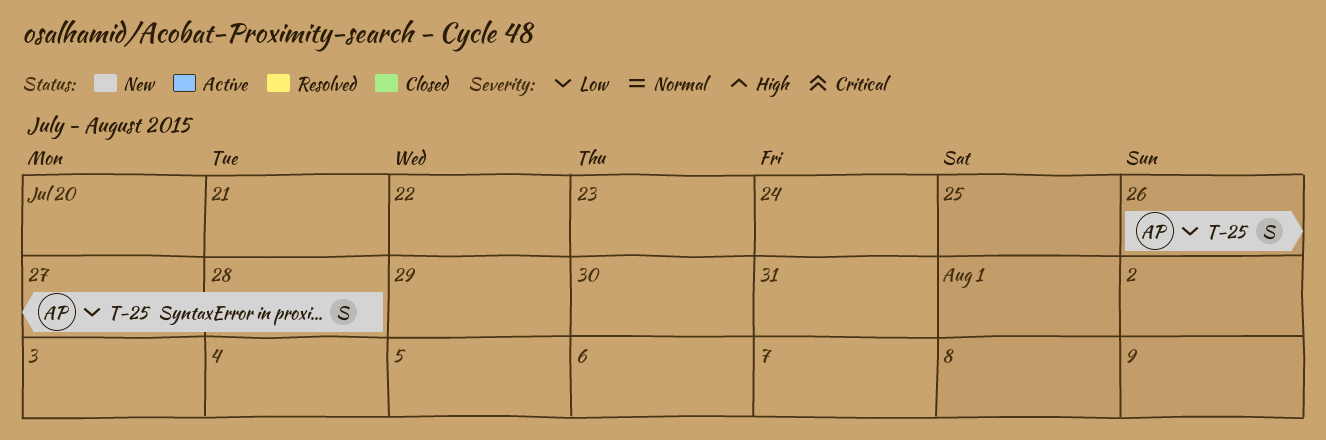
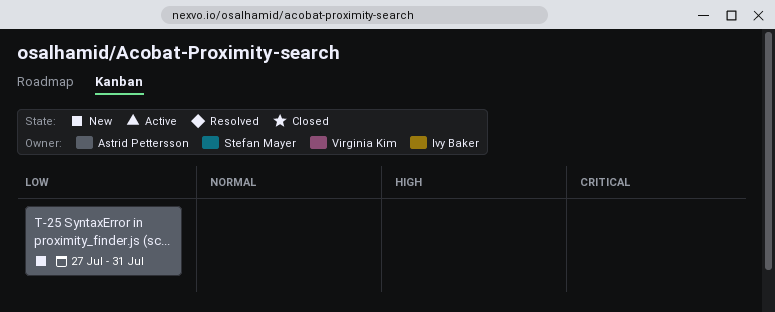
T-25, start: Jul 26 -> Jul 27
T-25, due: Jul 28 -> Jul 31

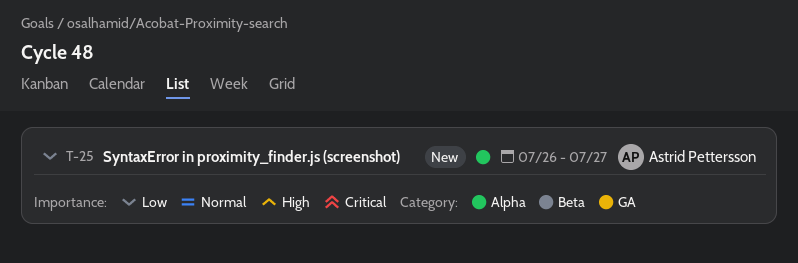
T-25, start: Jul 27 -> Jul 26
T-25, due: Jul 31 -> Jul 27

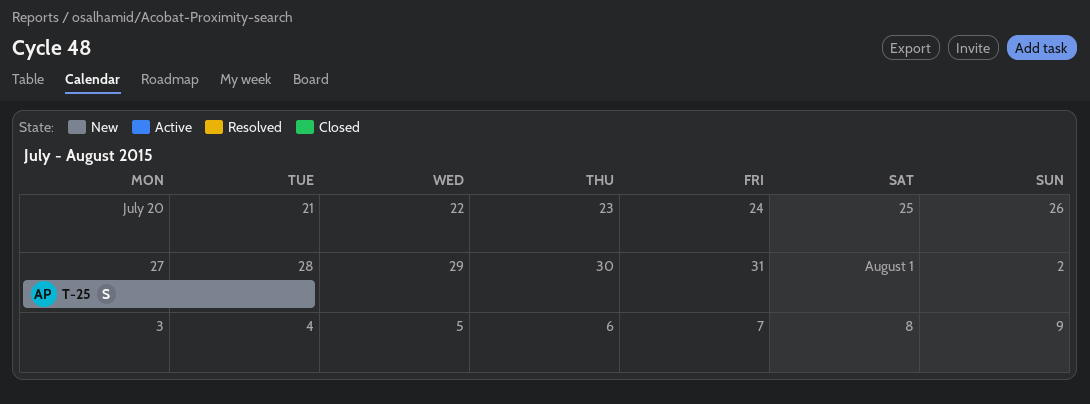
T-25, start: Jul 26 -> Jul 27
T-25, due: Jul 27 -> Jul 28

